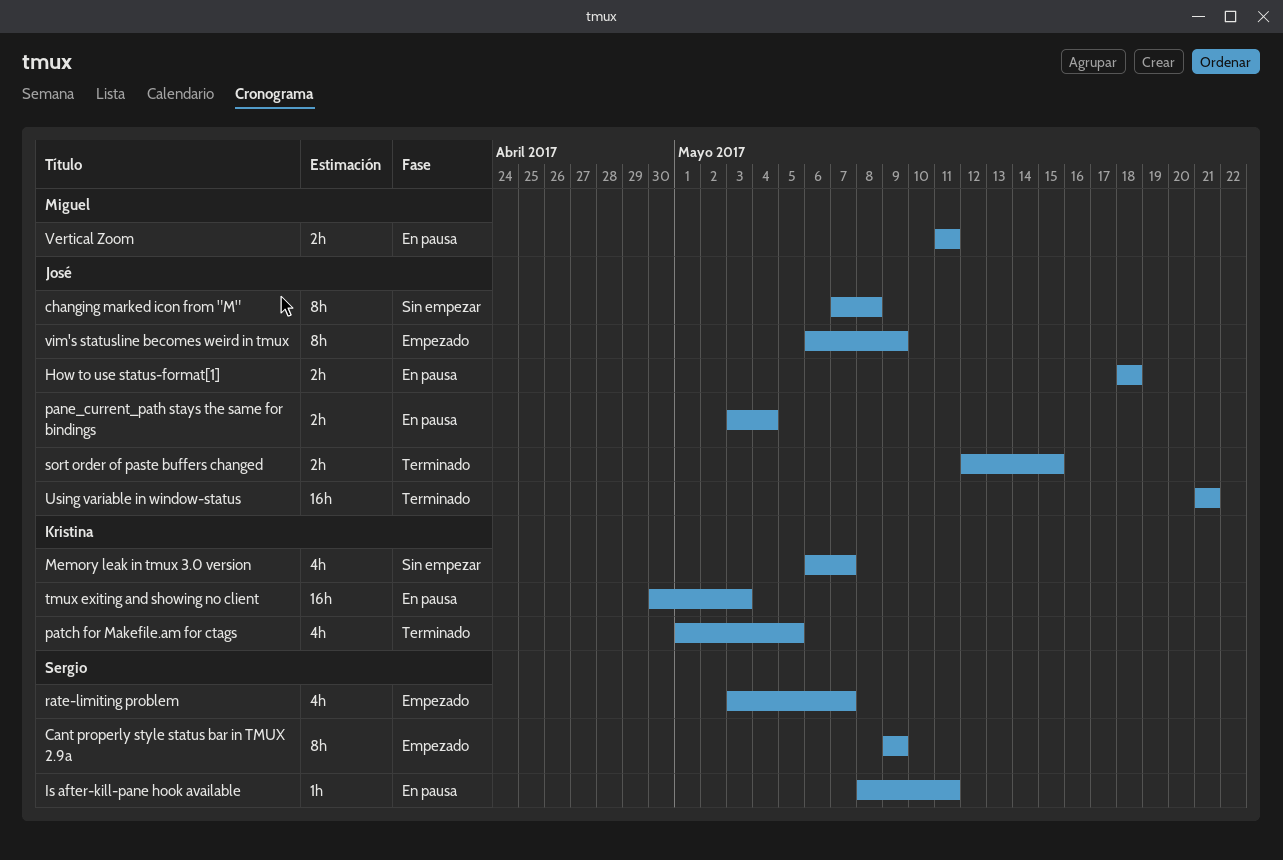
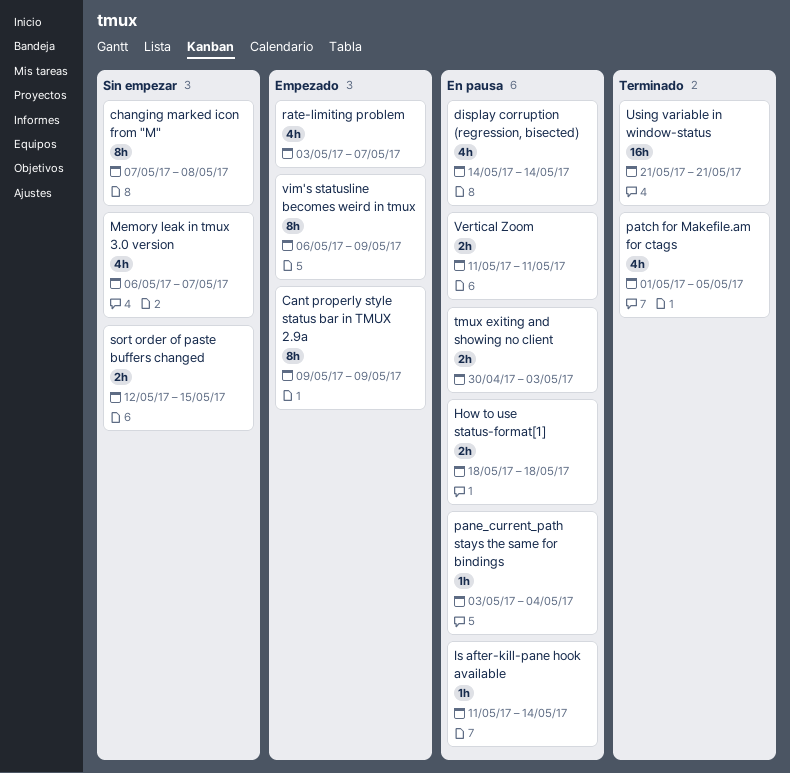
display corruption (regression, bisected): none -> present
Is after-kill-pane hook available, start: May 8 -> May 11
Is after-kill-pane hook available, due: May 11 -> May 14
pane_current_path stays the same for bindings, estimate: 2h -> 1h
sort order of paste buffers changed, status: Terminado -> Sin empezar
tmux exiting and showing no client, estimate: 16h -> 2h

